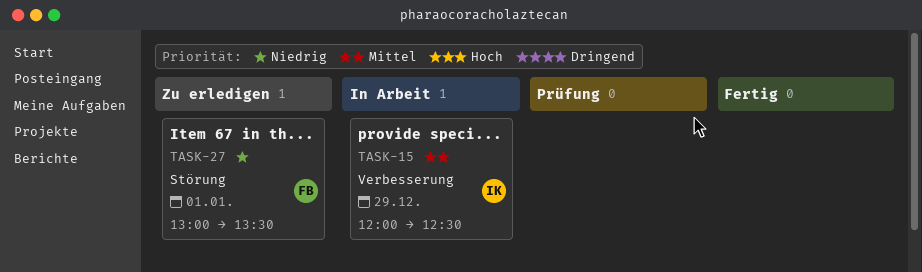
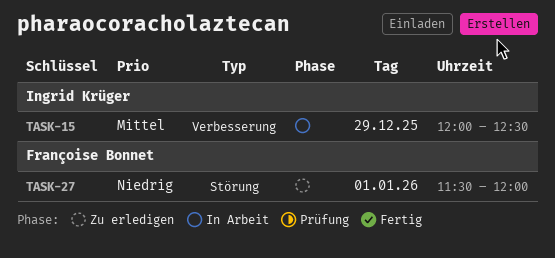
TASK-27, begins: 13:00 -> 11:30
TASK-27, ends: 13:30 -> 12:00

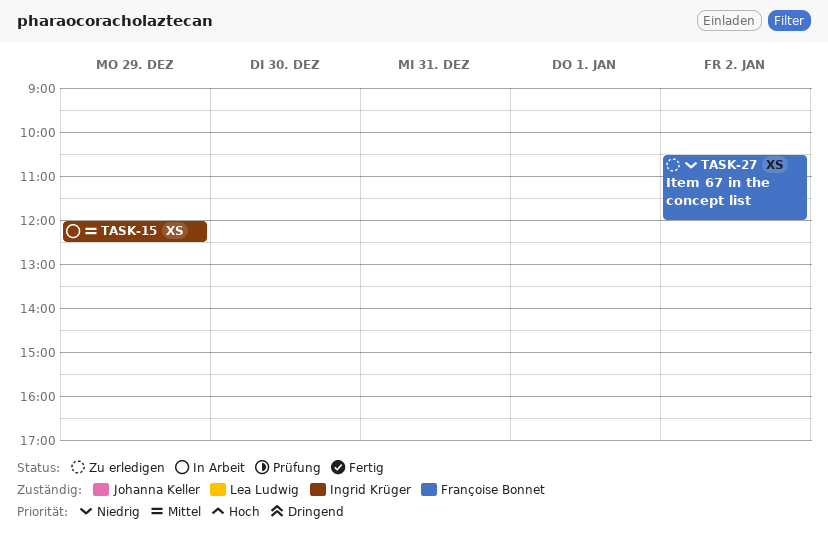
TASK-27, day: Jan 1 -> Jan 2
TASK-27, begins: 11:30 -> 10:30

